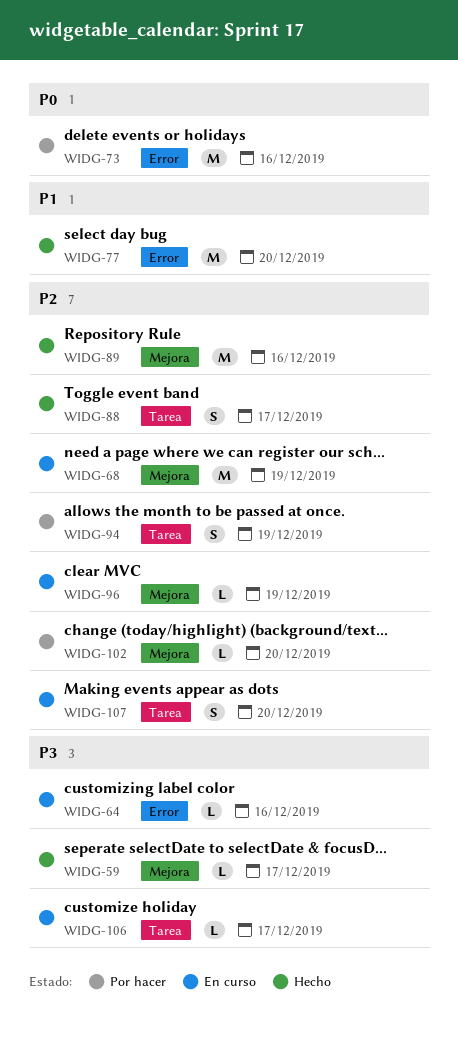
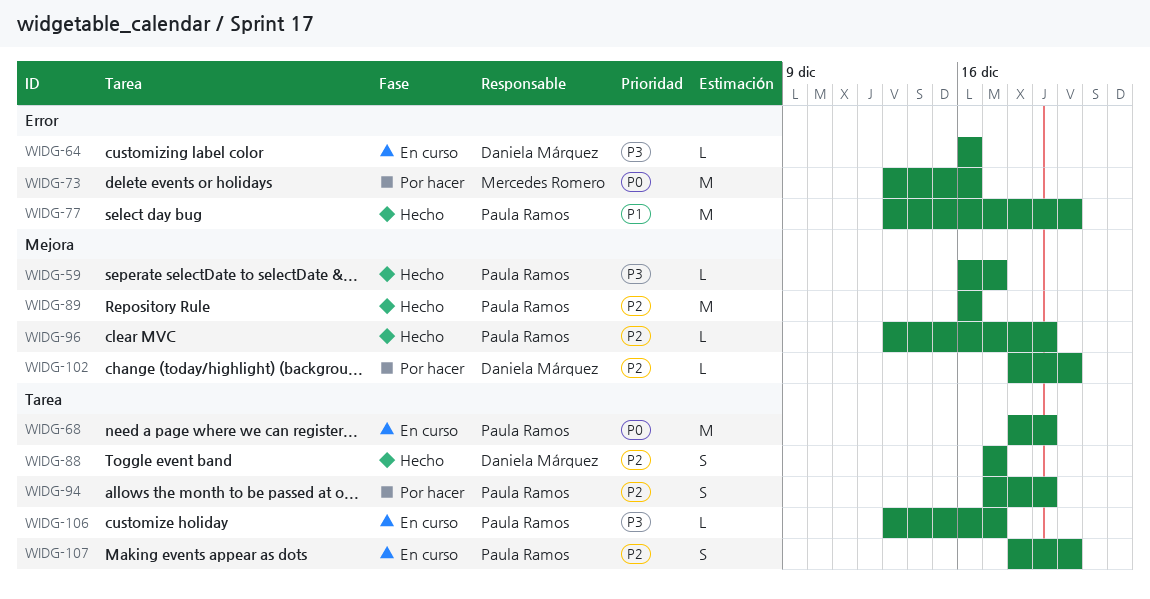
WIDG-68, priority: P2 -> P0
WIDG-68, label: Mejora -> Tarea
WIDG-96, status: En curso -> Hecho

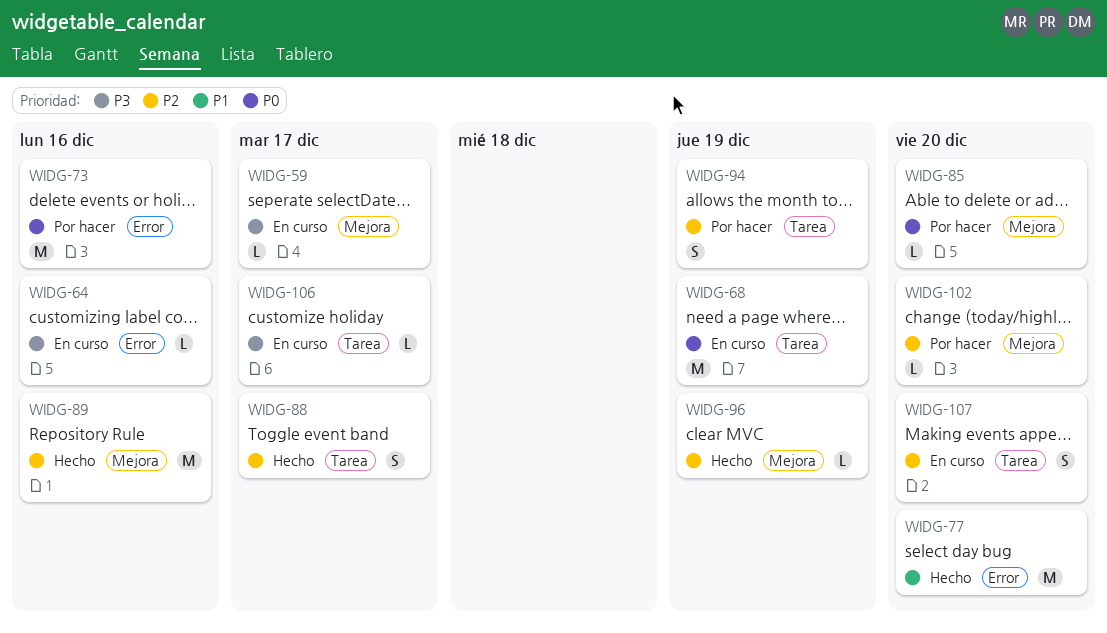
WIDG-59, status: Hecho -> En curso
WIDG-85: none -> present

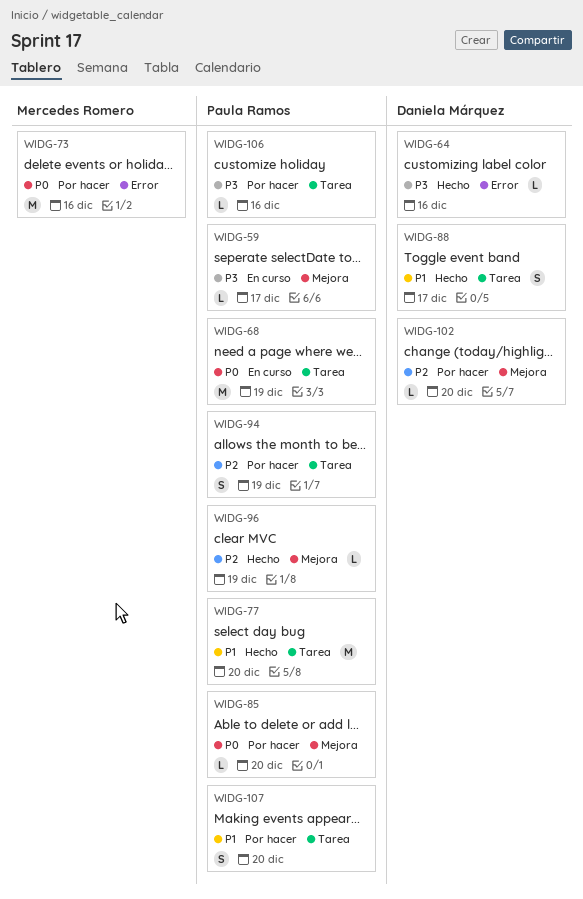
WIDG-64, status: En curso -> Hecho
WIDG-77, label: Error -> Tarea
WIDG-88, priority: P2 -> P1
WIDG-89: present -> none
WIDG-106, status: En curso -> Por hacer
WIDG-106, due: Dec 17 -> Dec 16
WIDG-107, status: En curso -> Por hacer
WIDG-107, priority: P2 -> P1

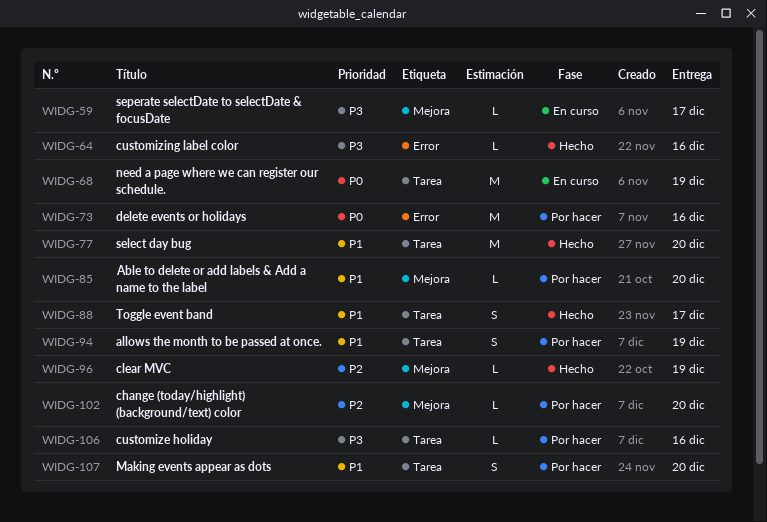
WIDG-85, priority: P0 -> P1
WIDG-94, priority: P2 -> P1

